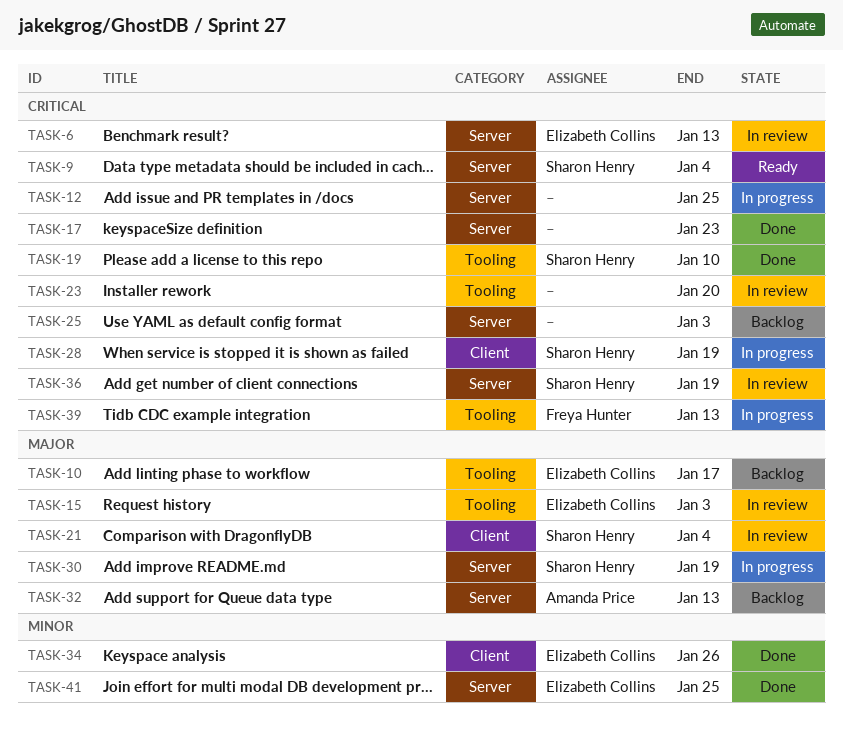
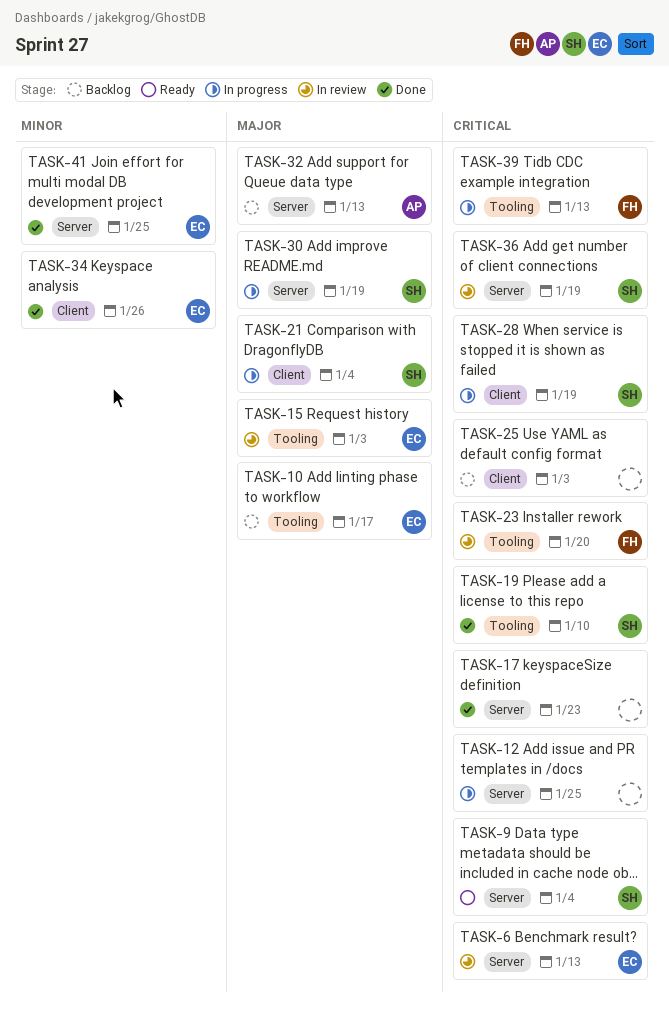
TASK-21, status: In review -> In progress
TASK-23, owner: none -> Freya Hunter
TASK-25, label: Server -> Client

